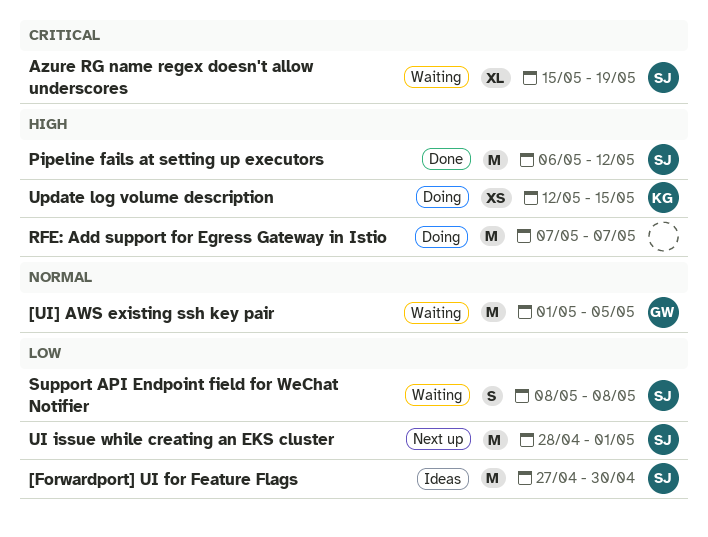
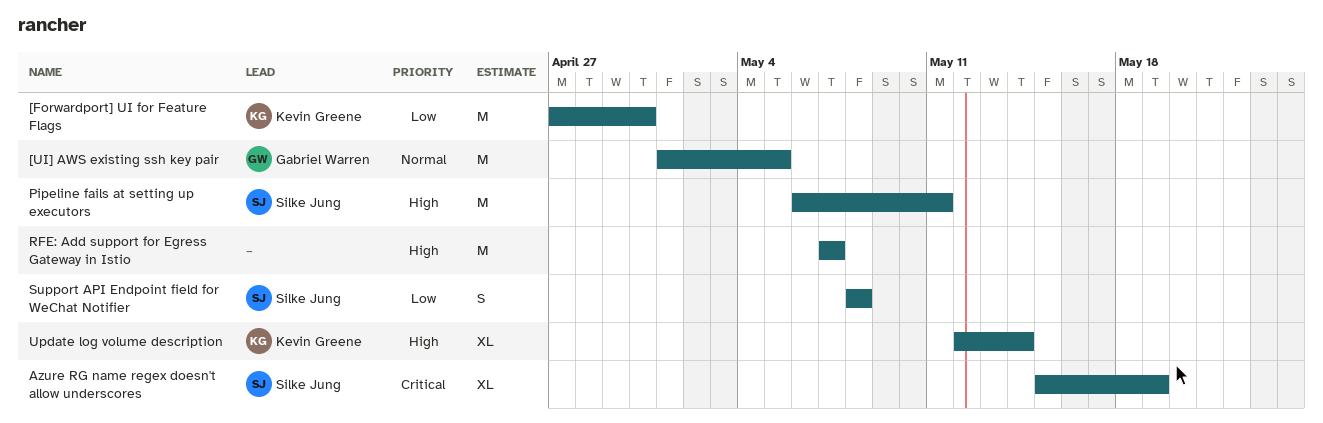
[Forwardport] UI for Feature Flags, owner: Silke Jung -> Kevin Greene
Pipeline fails at setting up executors, due: May 12 -> May 11
UI issue while creating an EKS cluster: present -> none
Update log volume description, estimate: XS -> XL
Update log volume description, due: May 15 -> May 14

